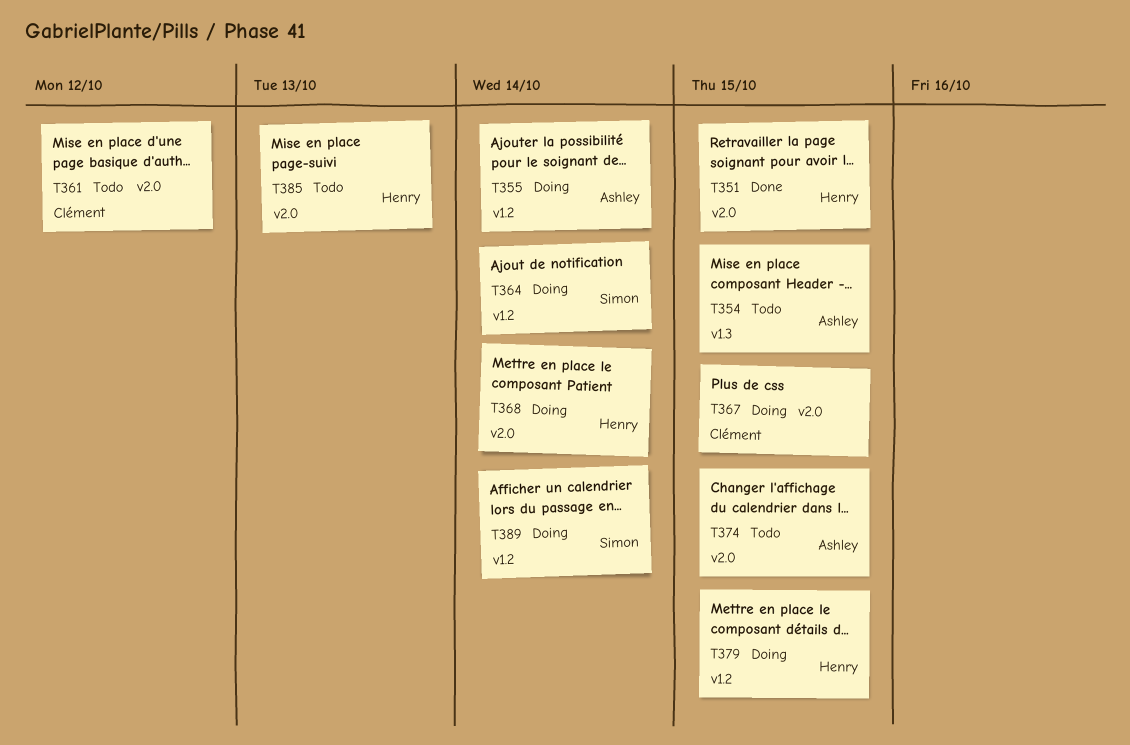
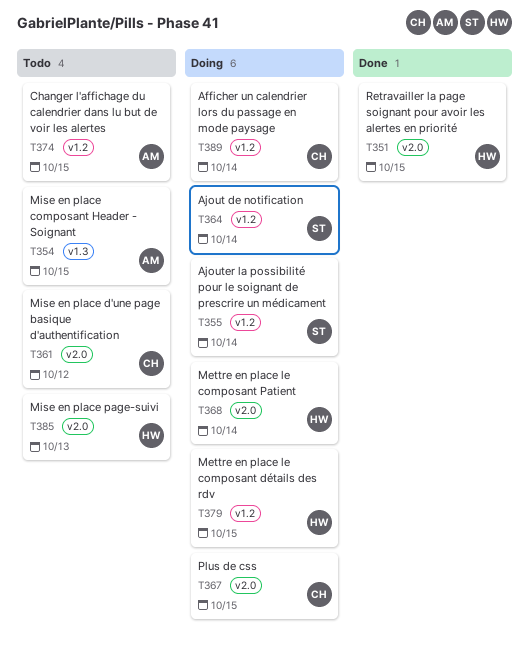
T355, owner: Ashley -> Simon
T374, label: v2.0 -> v1.2
T389, owner: Simon -> Clément

